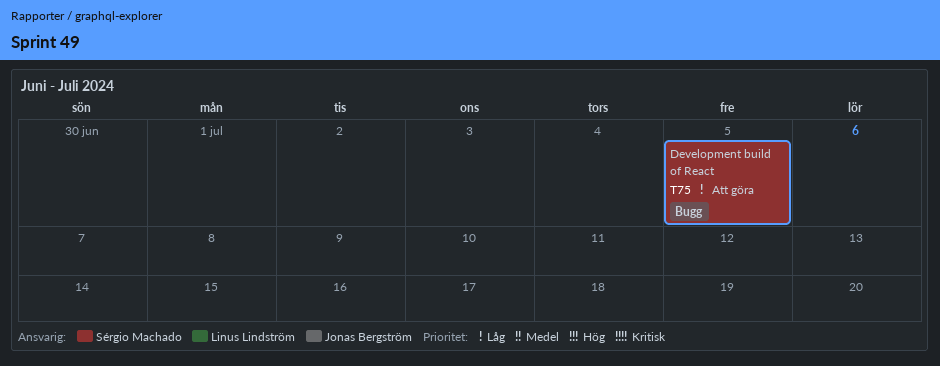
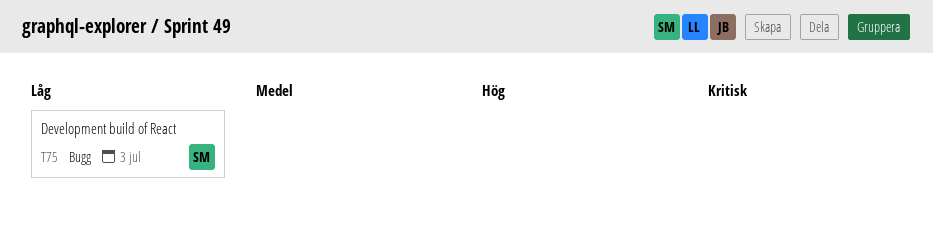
T75, due: Jul 5 -> Jul 3

